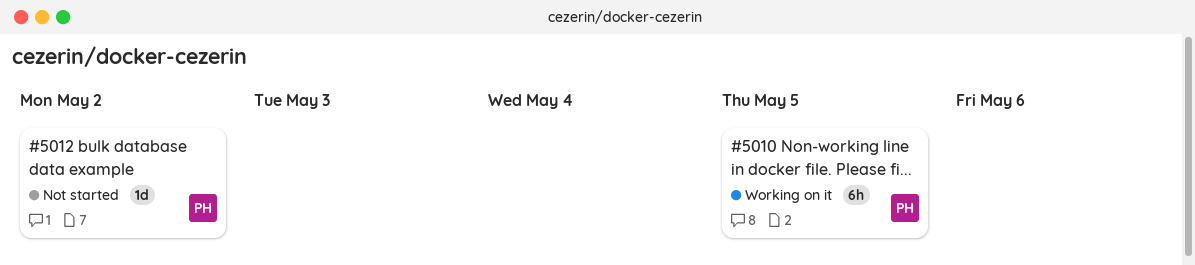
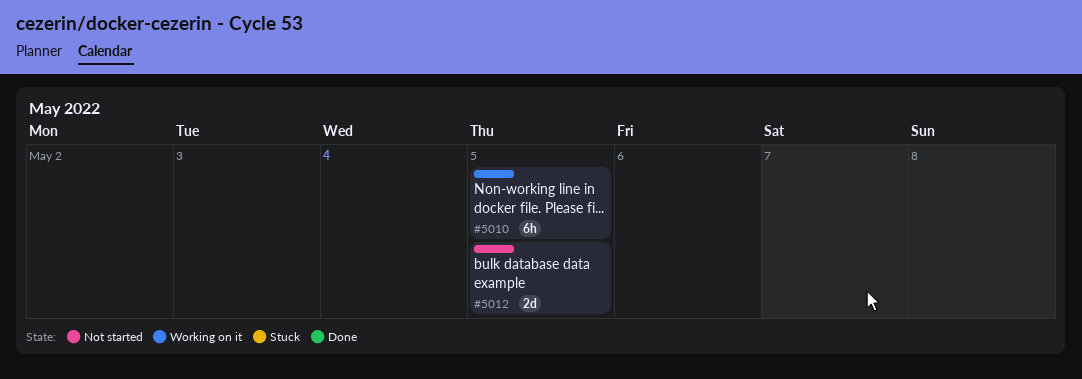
#5012, estimate: 1d -> 2d
#5012, due: May 2 -> May 5

